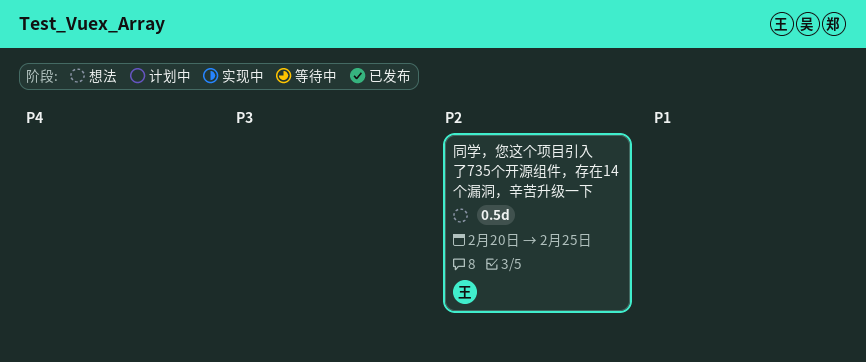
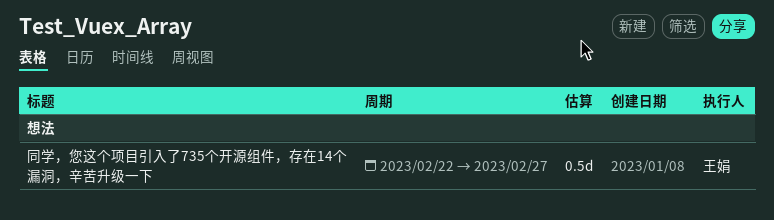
同学，您这个项目引入了735个开源组件，存在14个漏洞，辛苦升级一下, start: Feb 20 -> Feb 22
同学，您这个项目引入了735个开源组件，存在14个漏洞，辛苦升级一下, due: Feb 25 -> Feb 27

